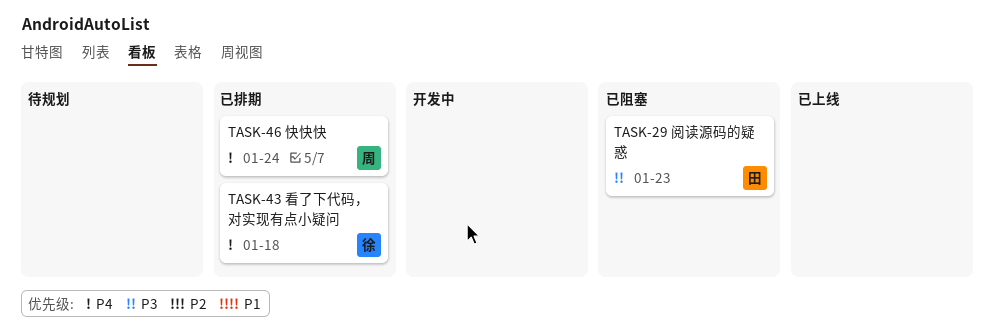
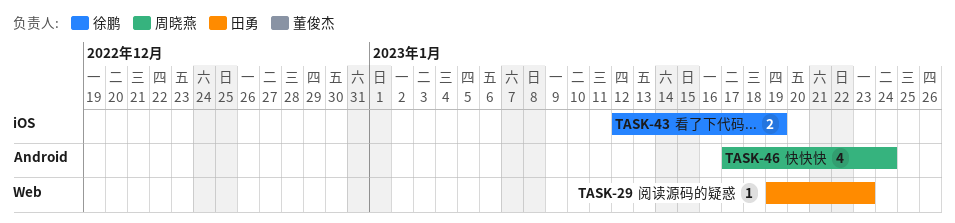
TASK-43, due: Jan 18 -> Jan 19

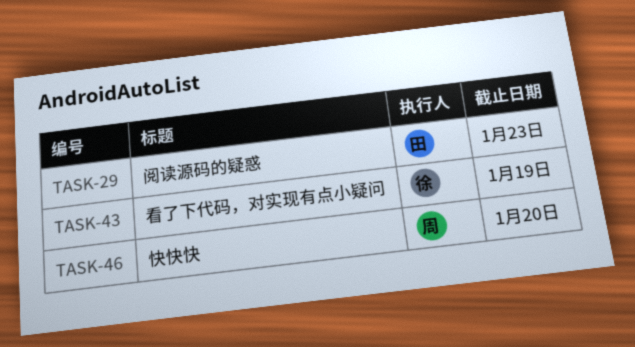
TASK-46, due: Jan 24 -> Jan 20

